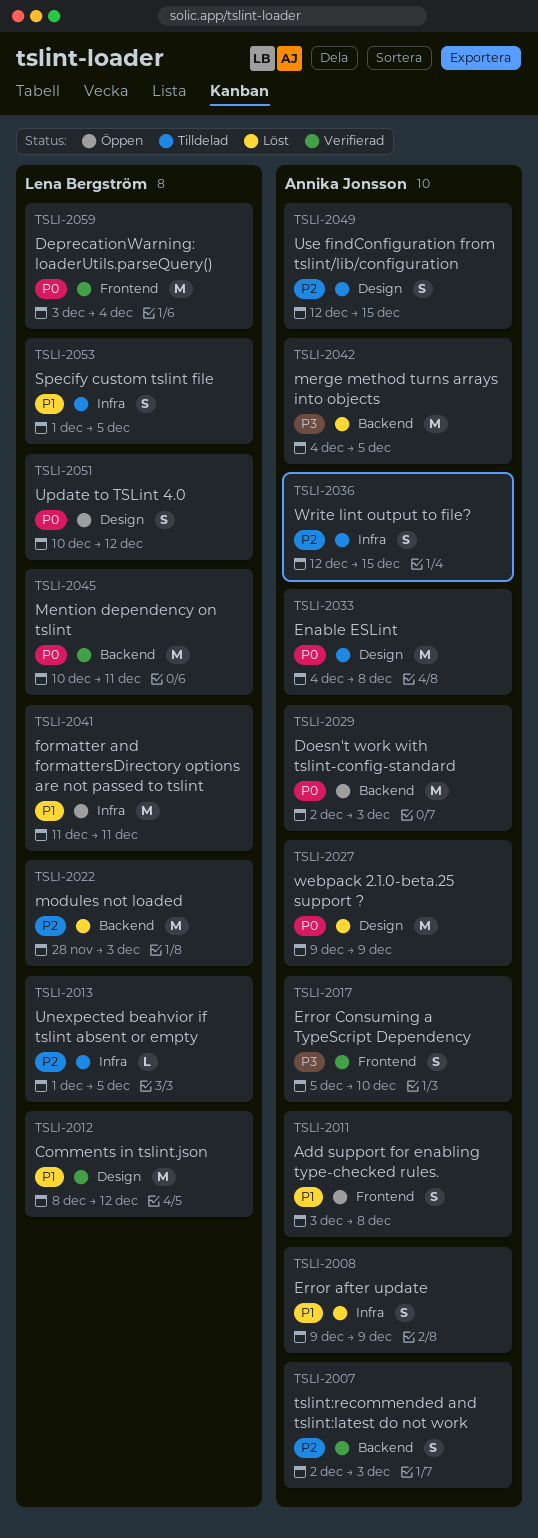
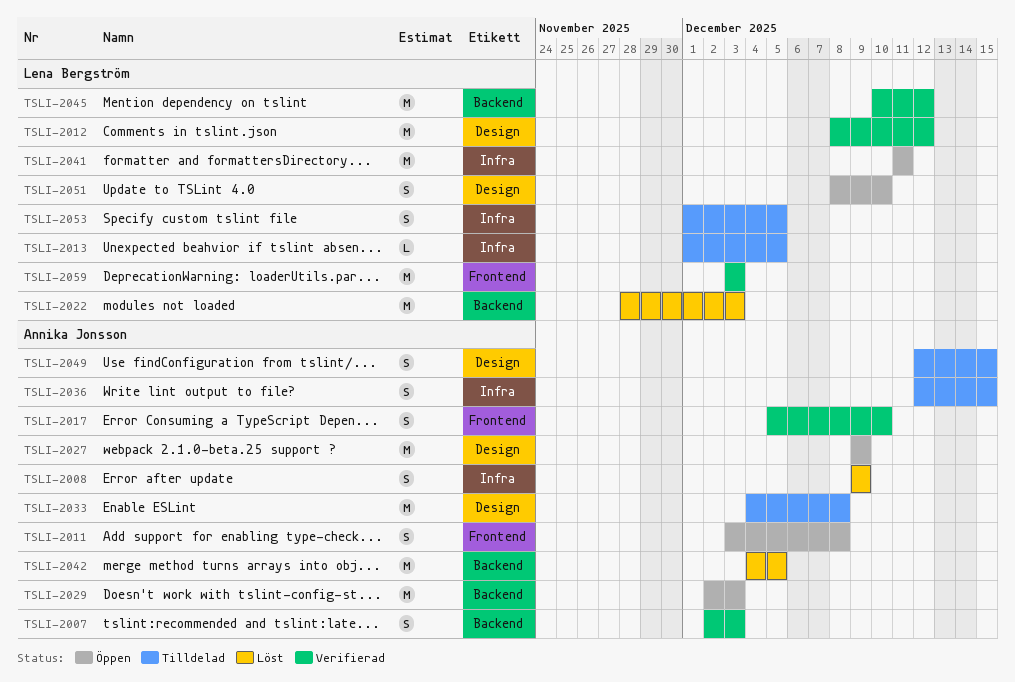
TSLI-2027, status: Löst -> Öppen
TSLI-2045, due: Dec 11 -> Dec 12
TSLI-2051, start: Dec 10 -> Dec 8
TSLI-2051, due: Dec 12 -> Dec 10
TSLI-2059, due: Dec 4 -> Dec 3

